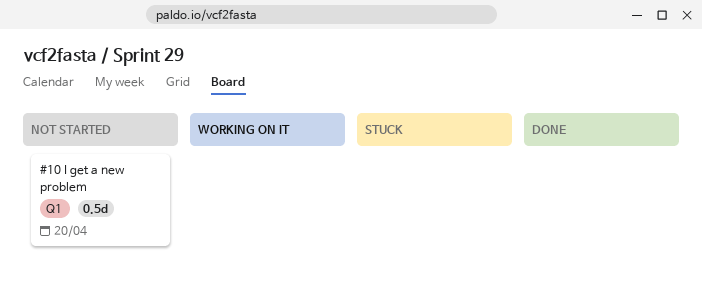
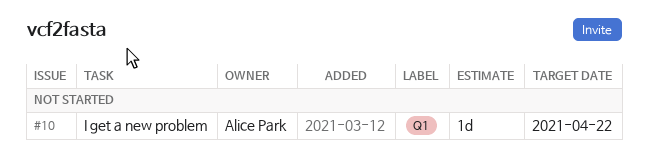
#10, estimate: 0.5d -> 1d
#10, due: Apr 20 -> Apr 22

